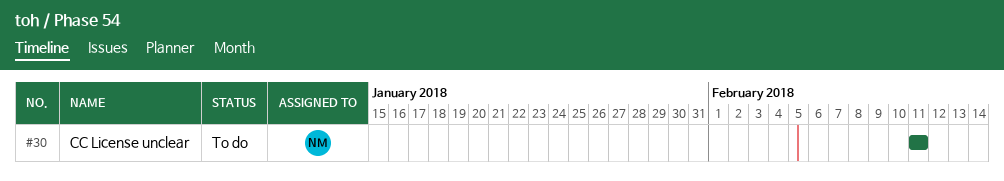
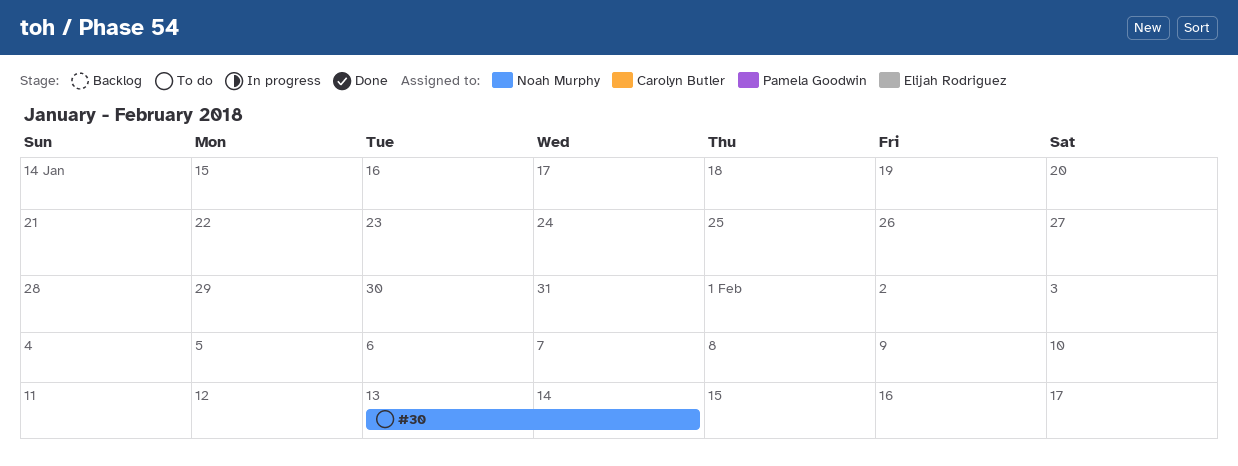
#30, start: Feb 11 -> Feb 13
#30, due: Feb 11 -> Feb 14

